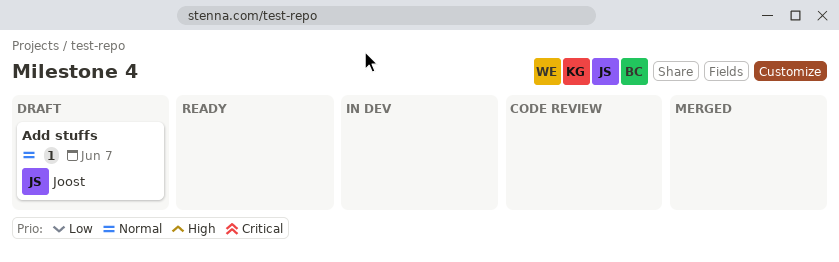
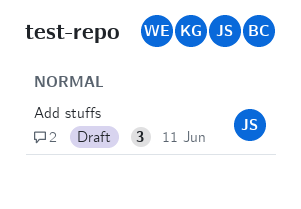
Add stuffs, estimate: 1 -> 3
Add stuffs, due: Jun 7 -> Jun 11

